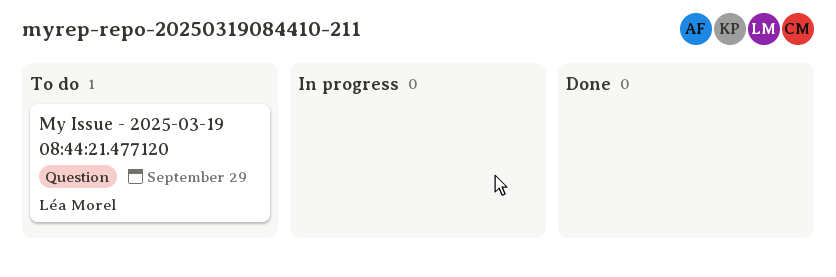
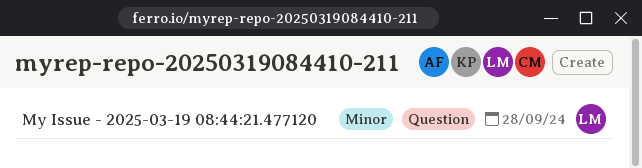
My Issue - 2025-03-19 08:44:21.477120, due: Sep 29 -> Sep 28

